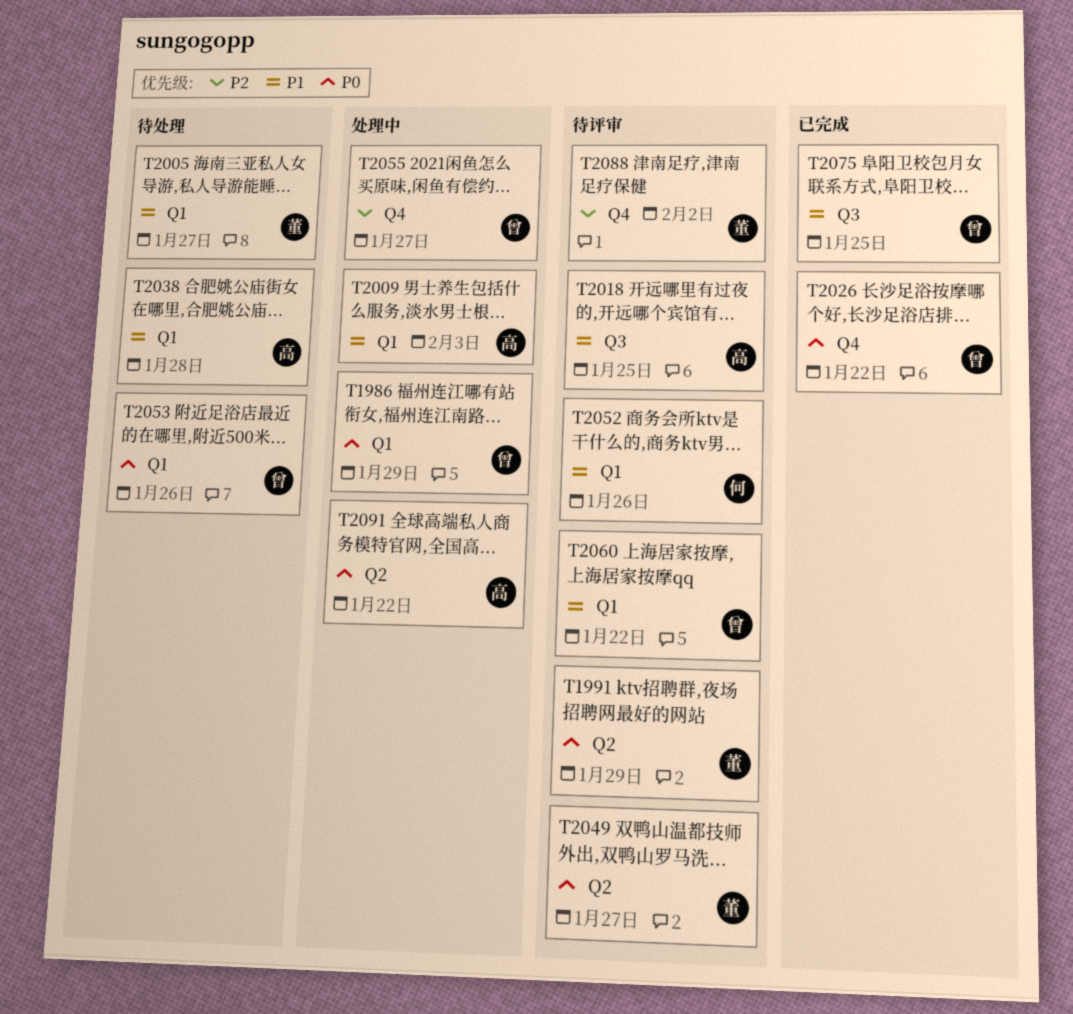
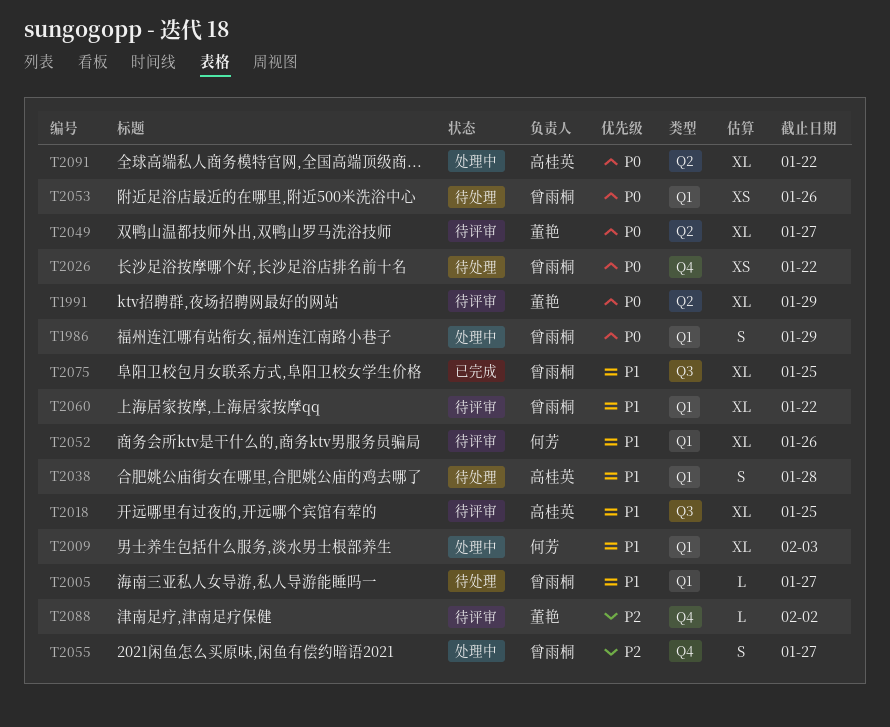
T2005, owner: 董艳 -> 曾雨桐
T2009, owner: 高桂英 -> 何芳
T2026, status: 已完成 -> 待处理

